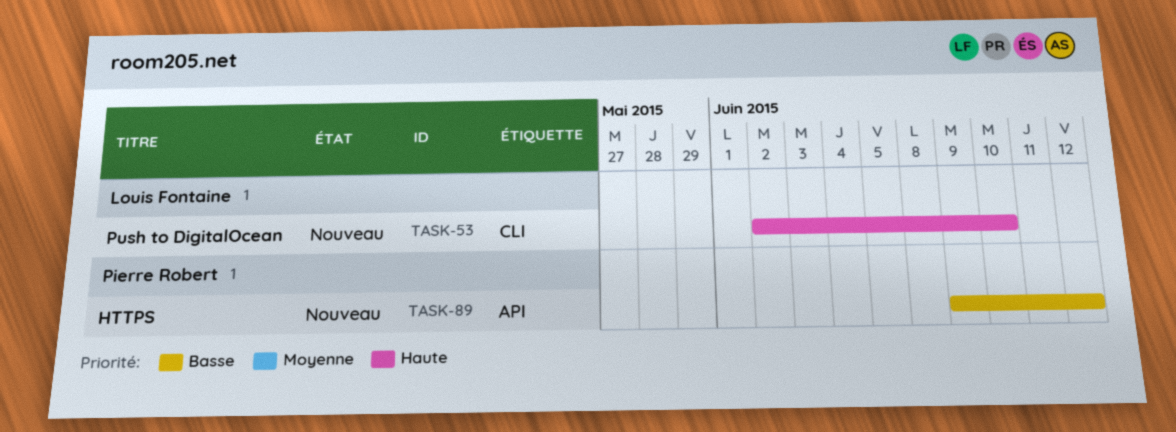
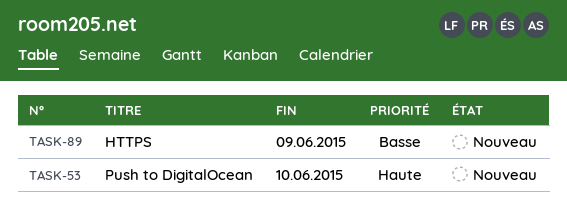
TASK-89, due: Jun 12 -> Jun 9

